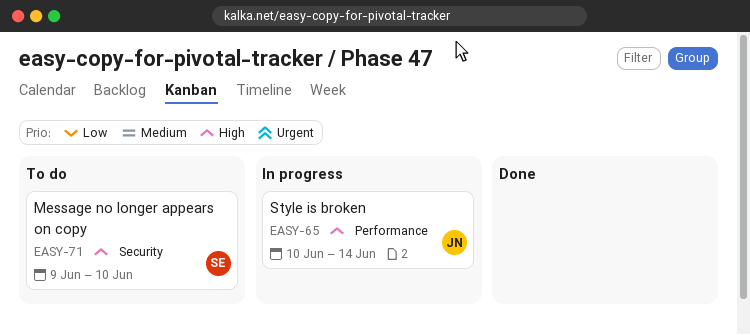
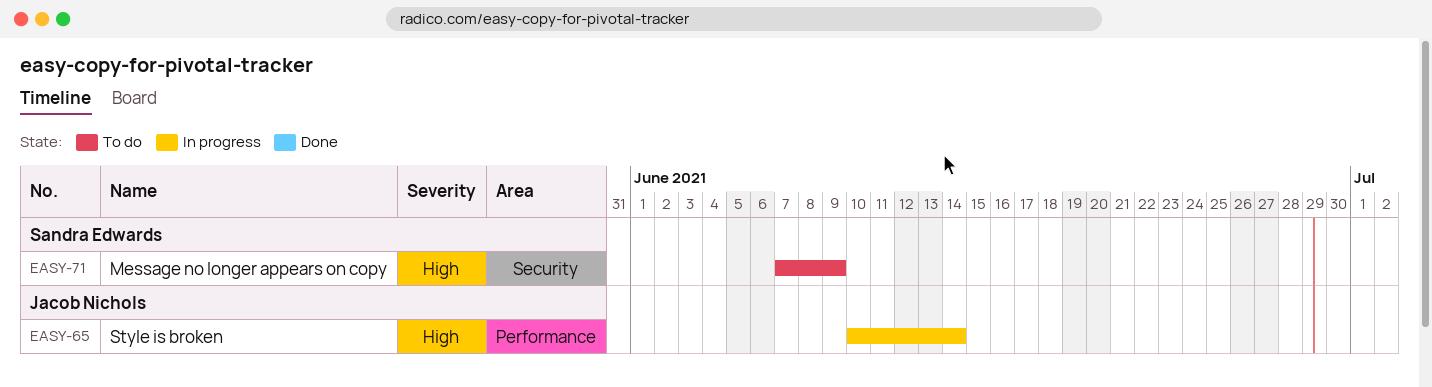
EASY-71, start: Jun 9 -> Jun 7
EASY-71, due: Jun 10 -> Jun 9

